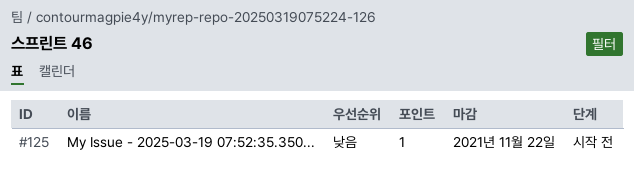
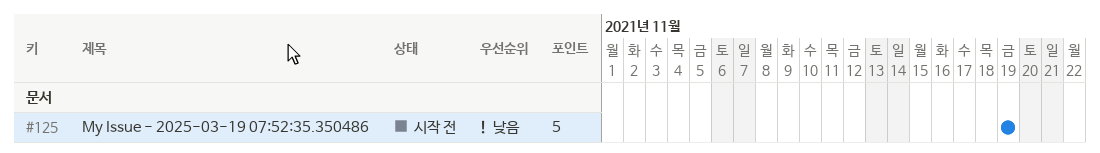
#125, estimate: 1 -> 5
#125, due: Nov 22 -> Nov 19

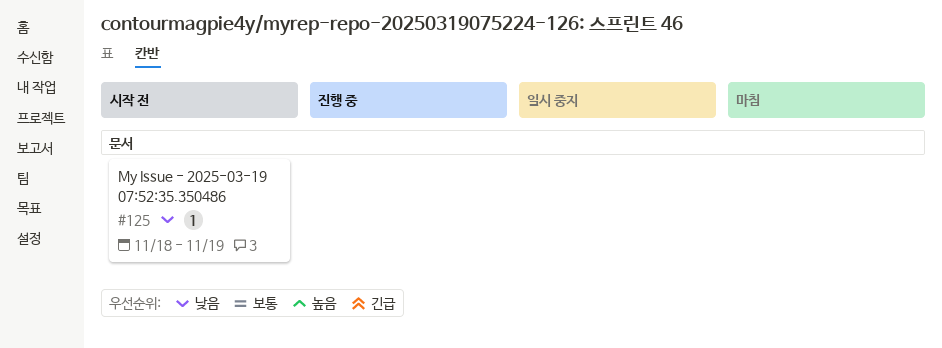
#125, estimate: 5 -> 1
#125, start: Nov 19 -> Nov 18

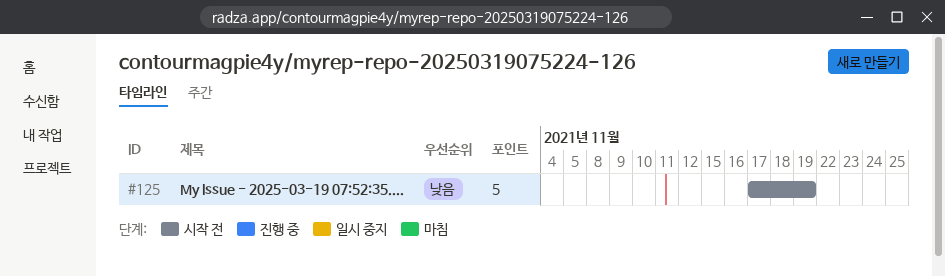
#125, estimate: 1 -> 5
#125, start: Nov 18 -> Nov 17

